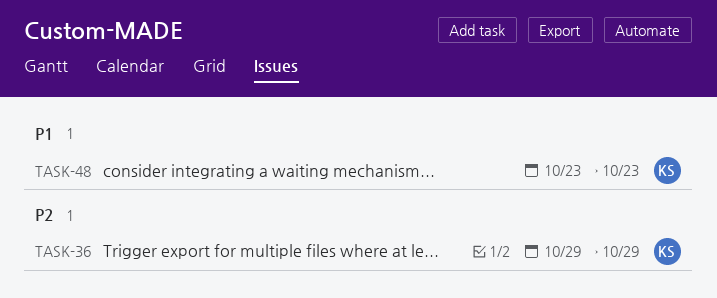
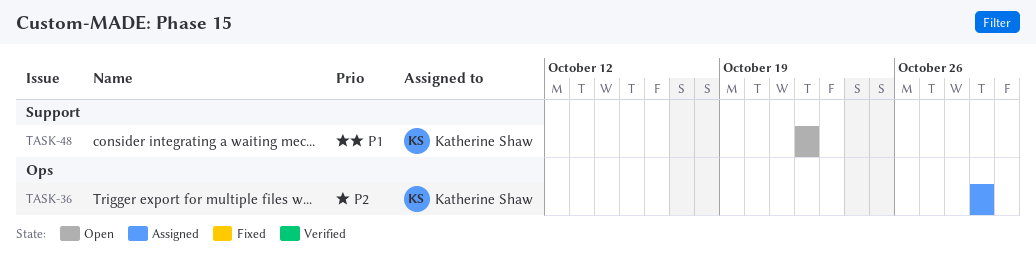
TASK-48, start: Oct 23 -> Oct 22
TASK-48, due: Oct 23 -> Oct 22

